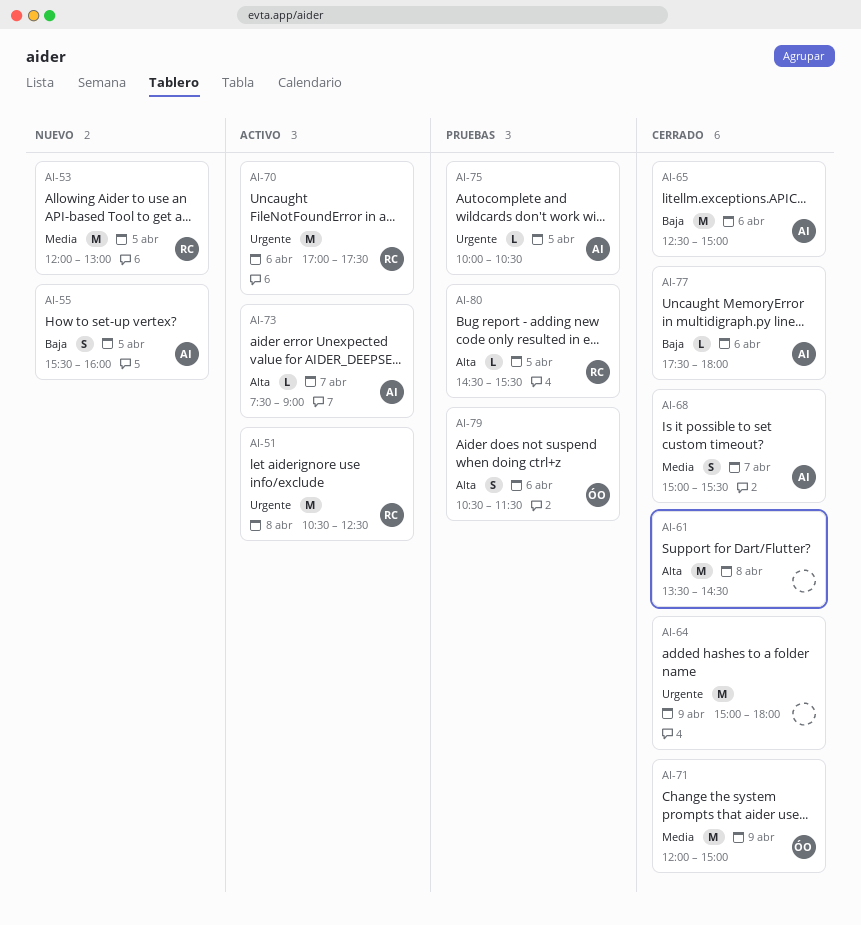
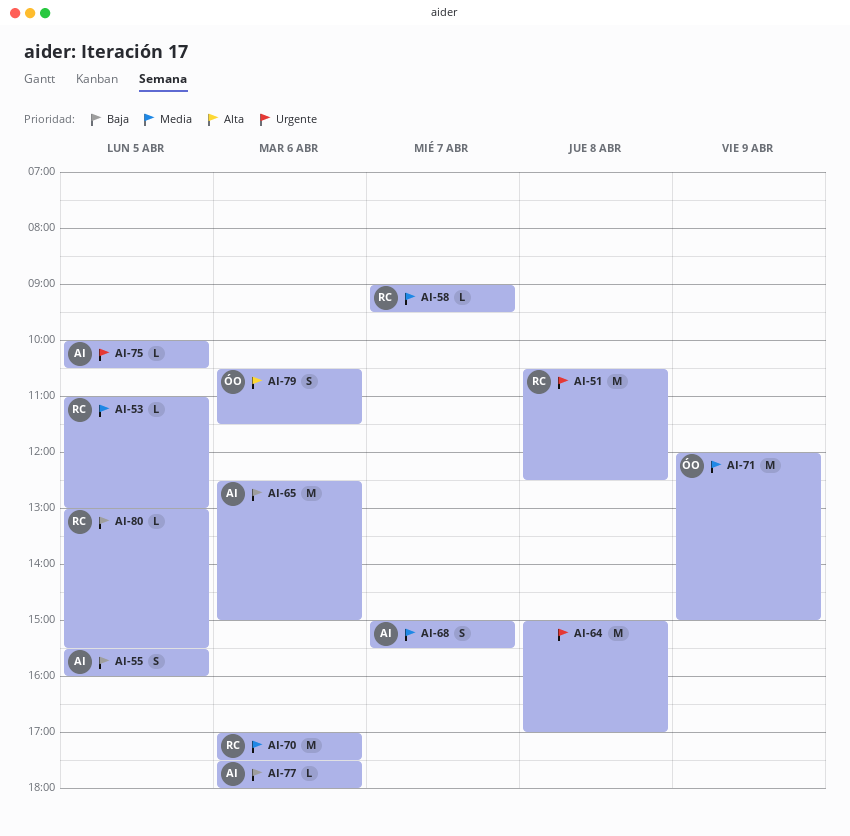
AI-53, estimate: M -> L
AI-53, begins: 12:00 -> 11:00
AI-58: none -> present
AI-61: present -> none
AI-64, day: Apr 9 -> Apr 8
AI-64, ends: 18:00 -> 17:00
AI-70, priority: Urgente -> Media
AI-73: present -> none
AI-80, priority: Alta -> Baja
AI-80, begins: 14:30 -> 13:00

